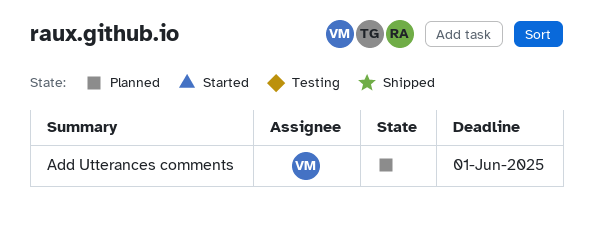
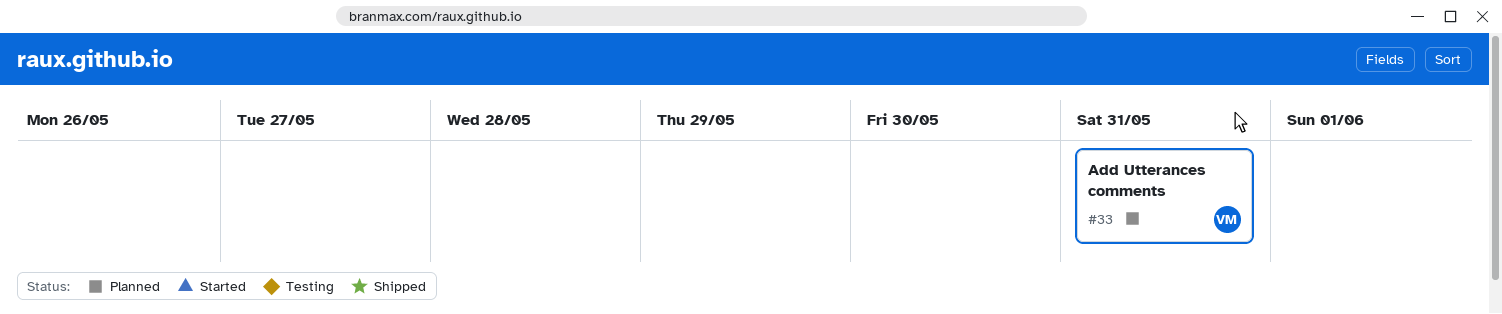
Add Utterances comments, due: Jun 1 -> May 31

